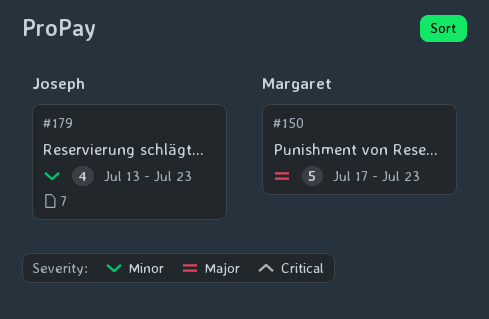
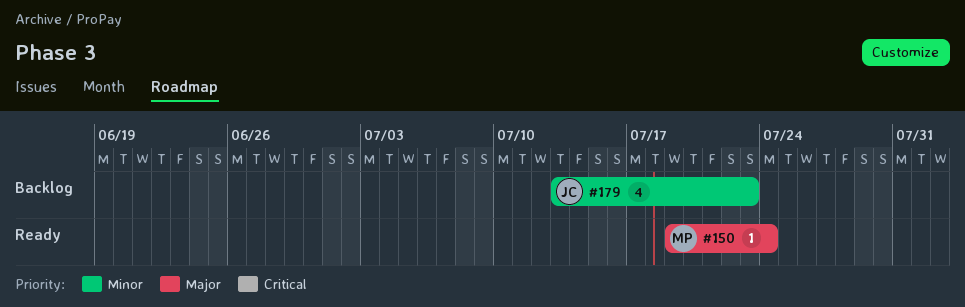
#150, estimate: 5 -> 1
#150, start: Jul 17 -> Jul 19
#150, due: Jul 23 -> Jul 24

